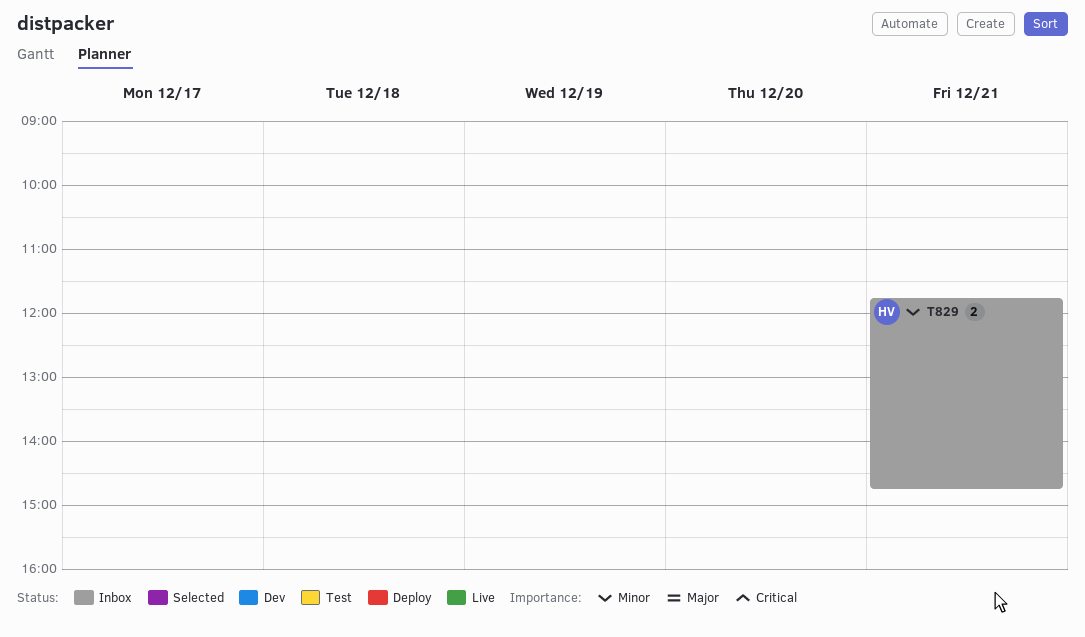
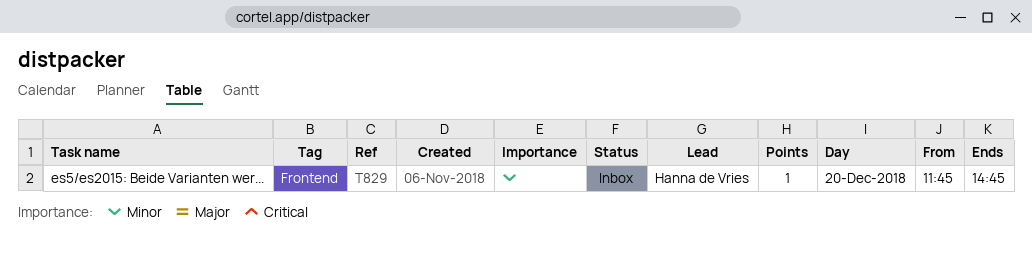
T829, estimate: 2 -> 1
T829, day: Dec 21 -> Dec 20

